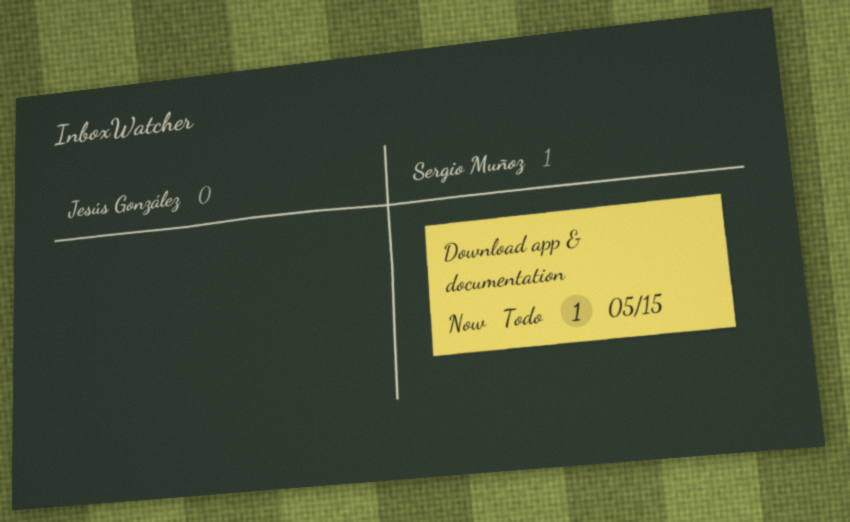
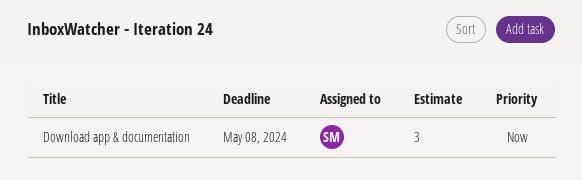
Download app & documentation, estimate: 1 -> 3
Download app & documentation, due: May 15 -> May 8

